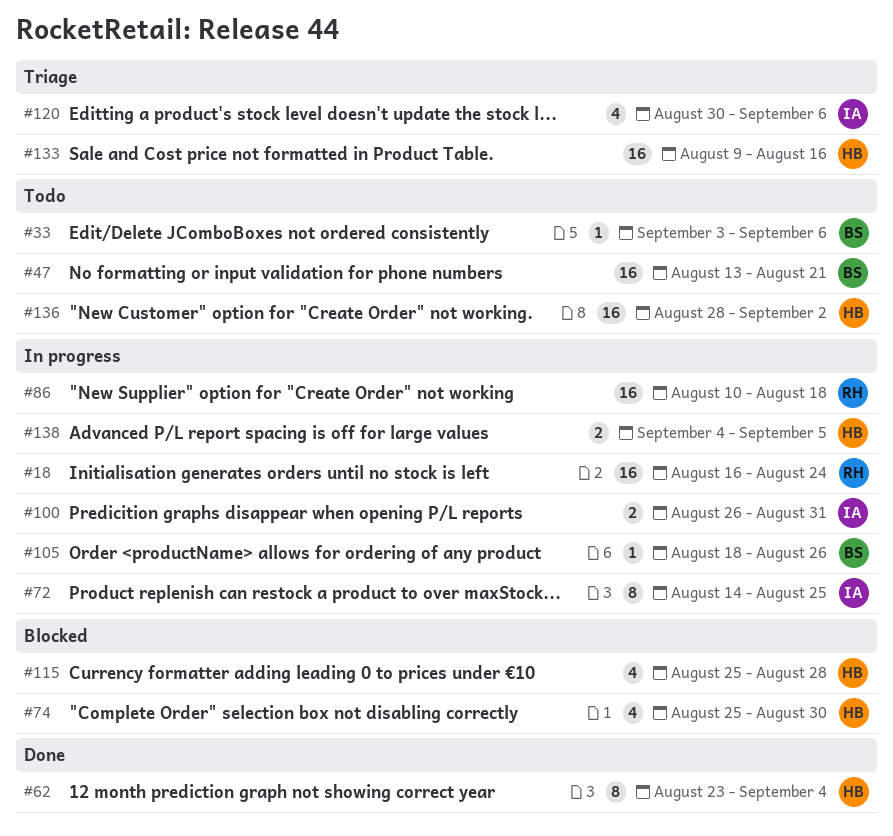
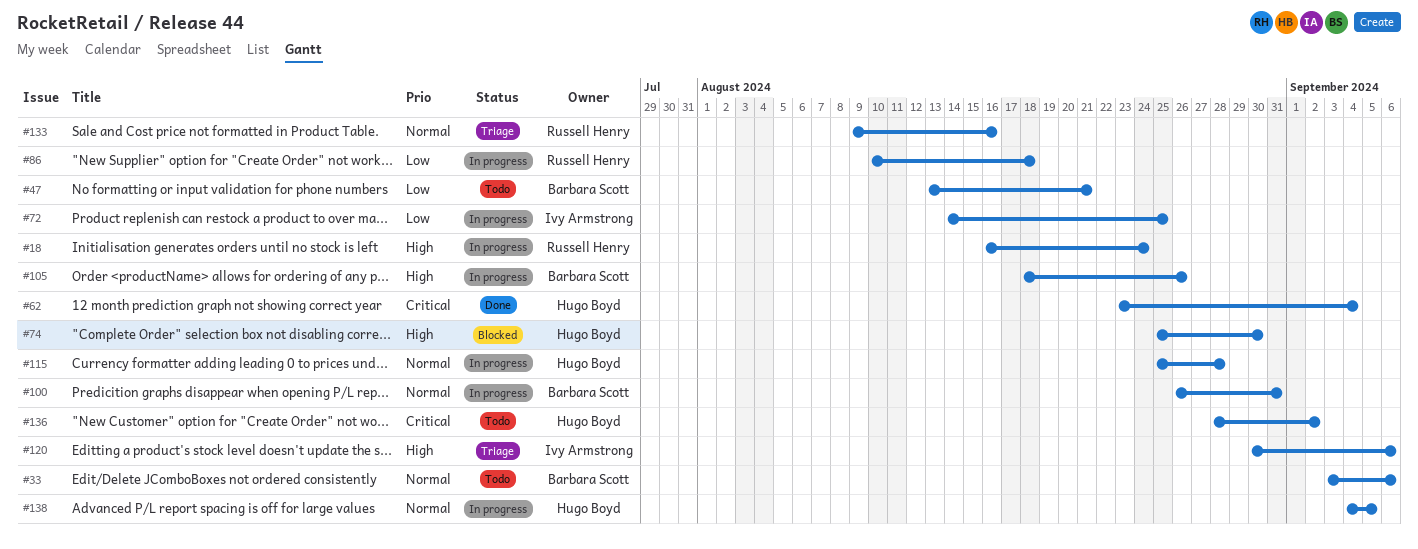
#100, owner: Ivy Armstrong -> Barbara Scott
#115, status: Blocked -> In progress
#133, owner: Hugo Boyd -> Russell Henry

